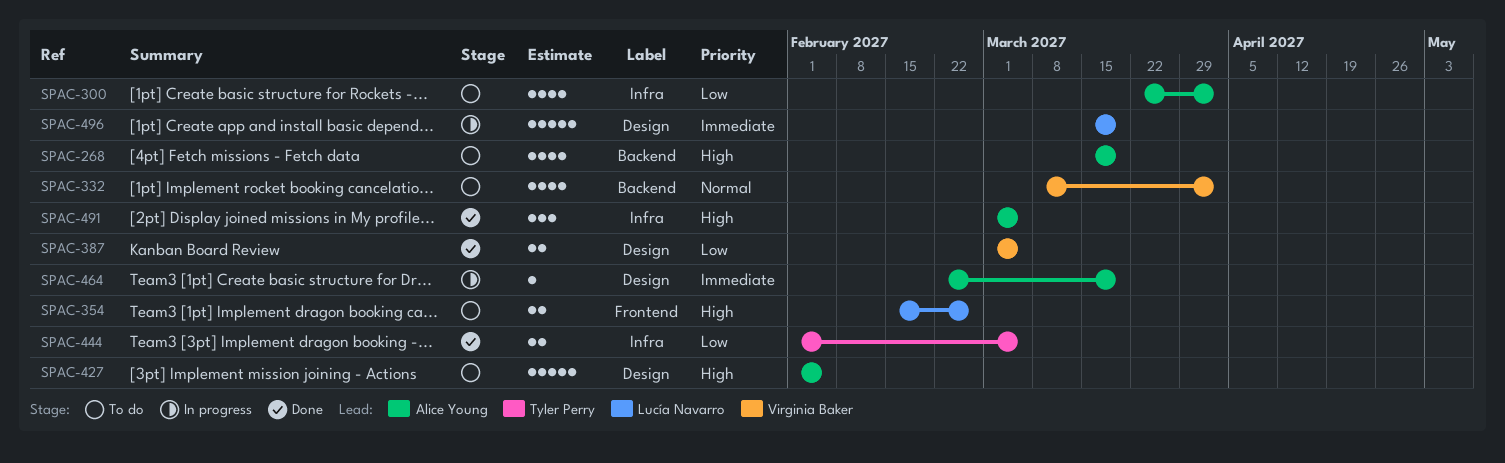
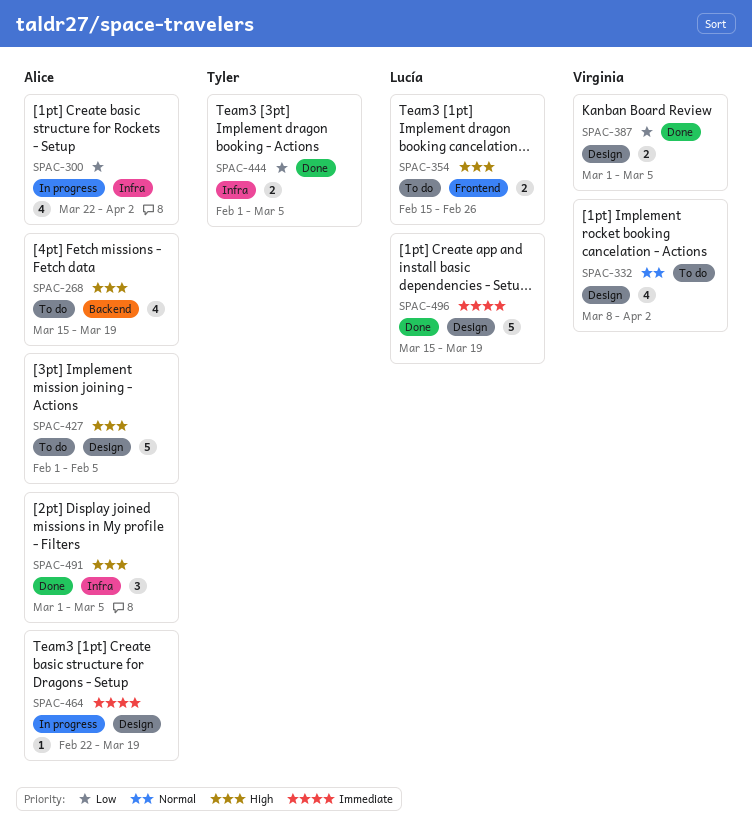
SPAC-300, status: To do -> In progress
SPAC-332, label: Backend -> Design
SPAC-496, status: In progress -> Done

